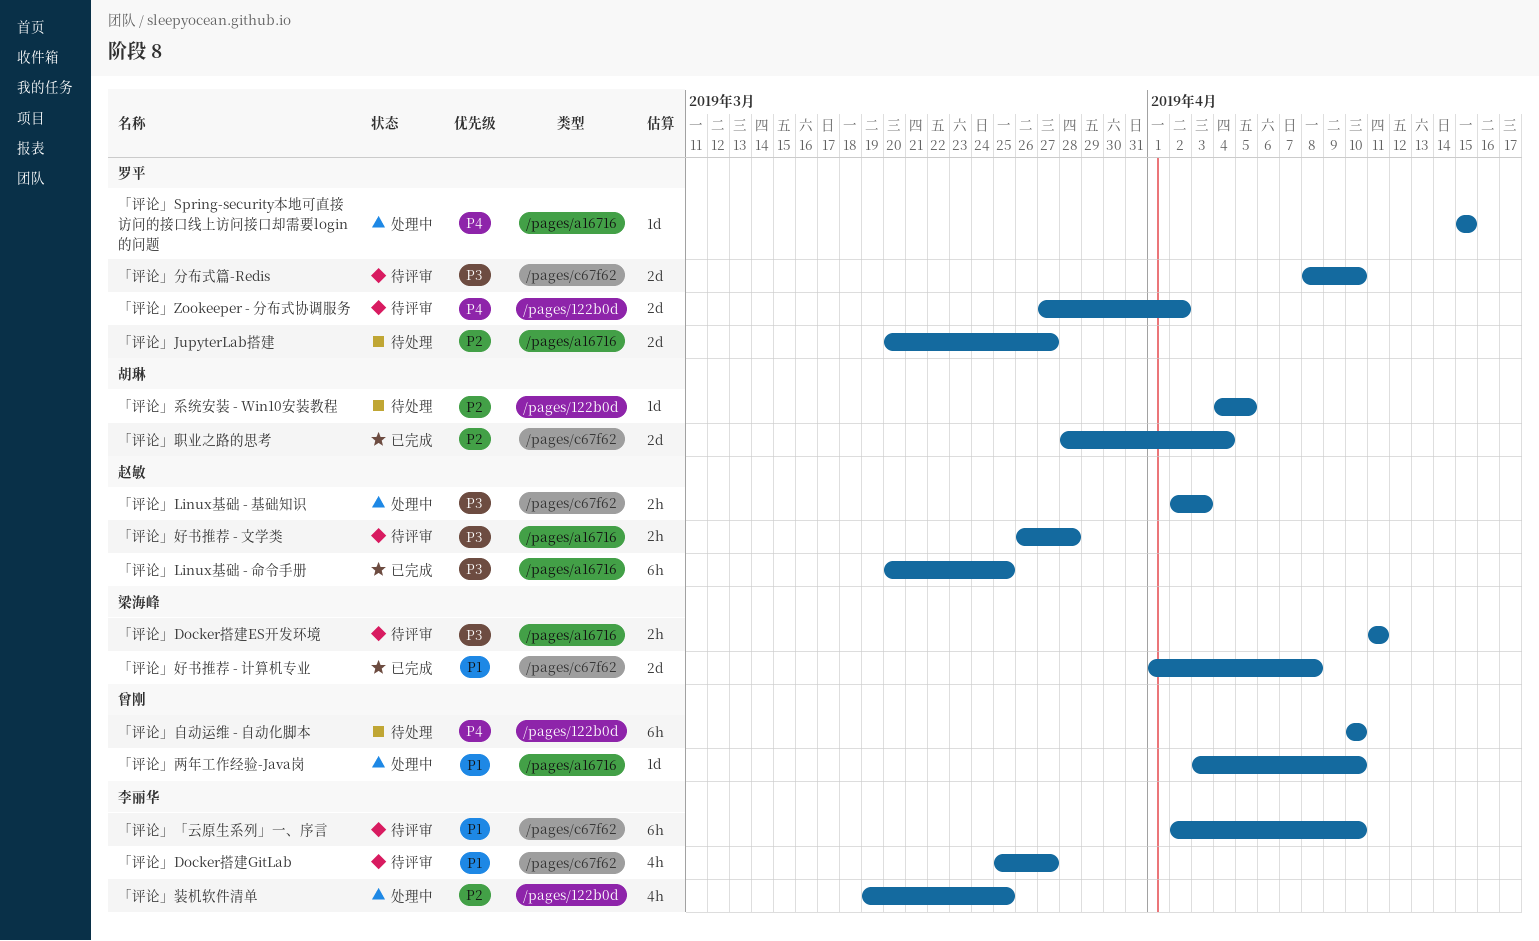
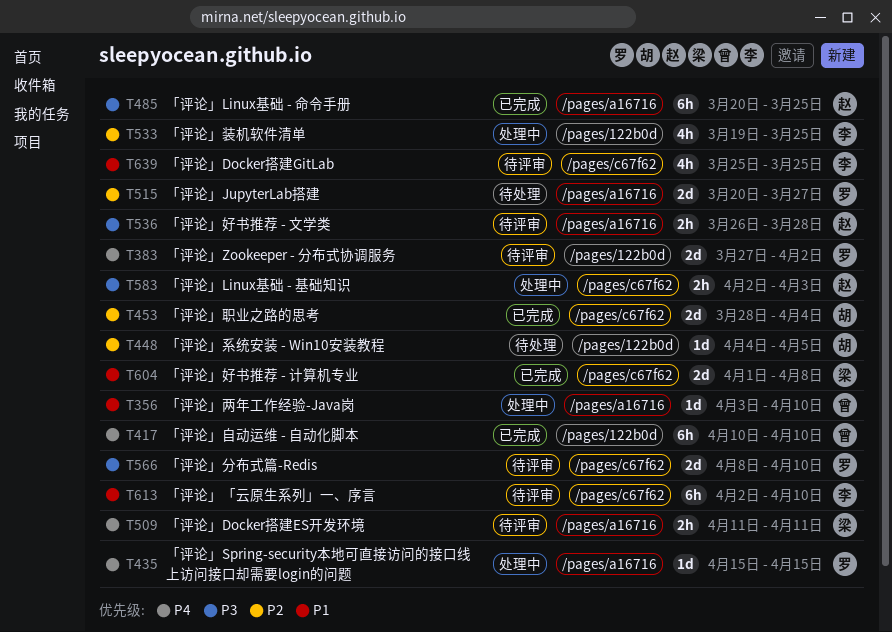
「评论」Docker搭建ES开发环境, priority: P3 -> P4
「评论」Docker搭建GitLab, due: Mar 27 -> Mar 25
「评论」自动运维 - 自动化脚本, status: 待处理 -> 已完成

